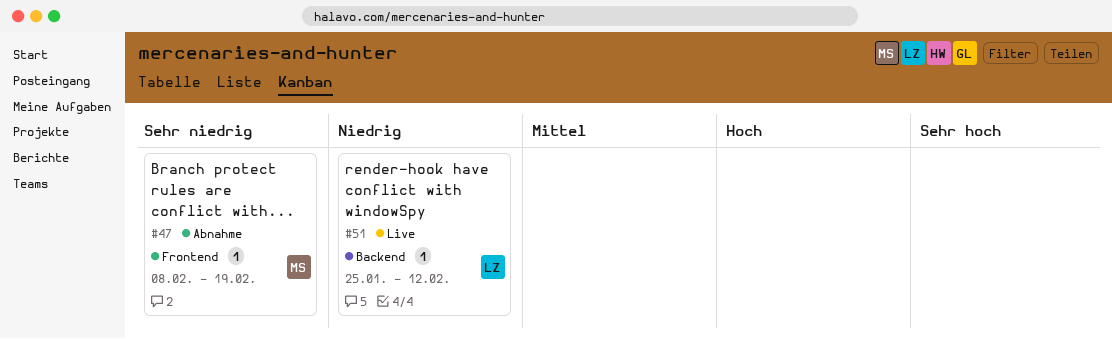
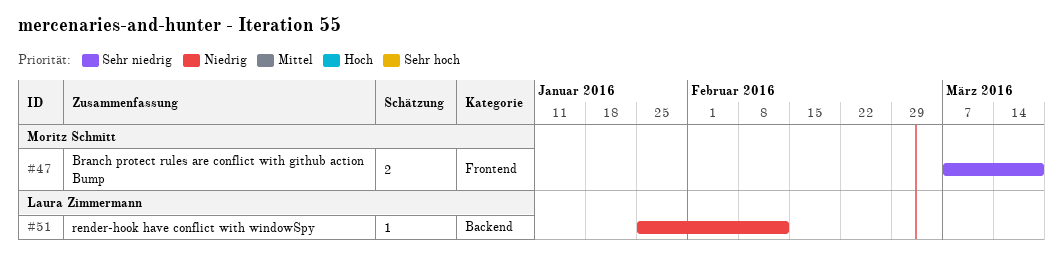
#47, estimate: 1 -> 2
#47, start: Feb 8 -> Mar 7
#47, due: Feb 19 -> Mar 18

